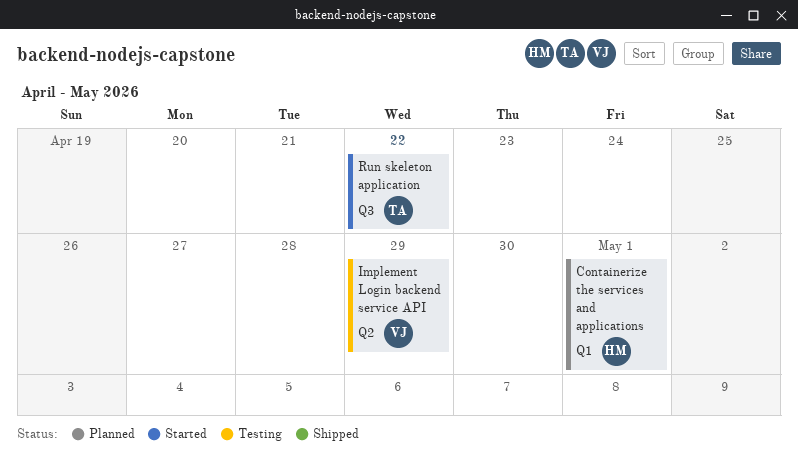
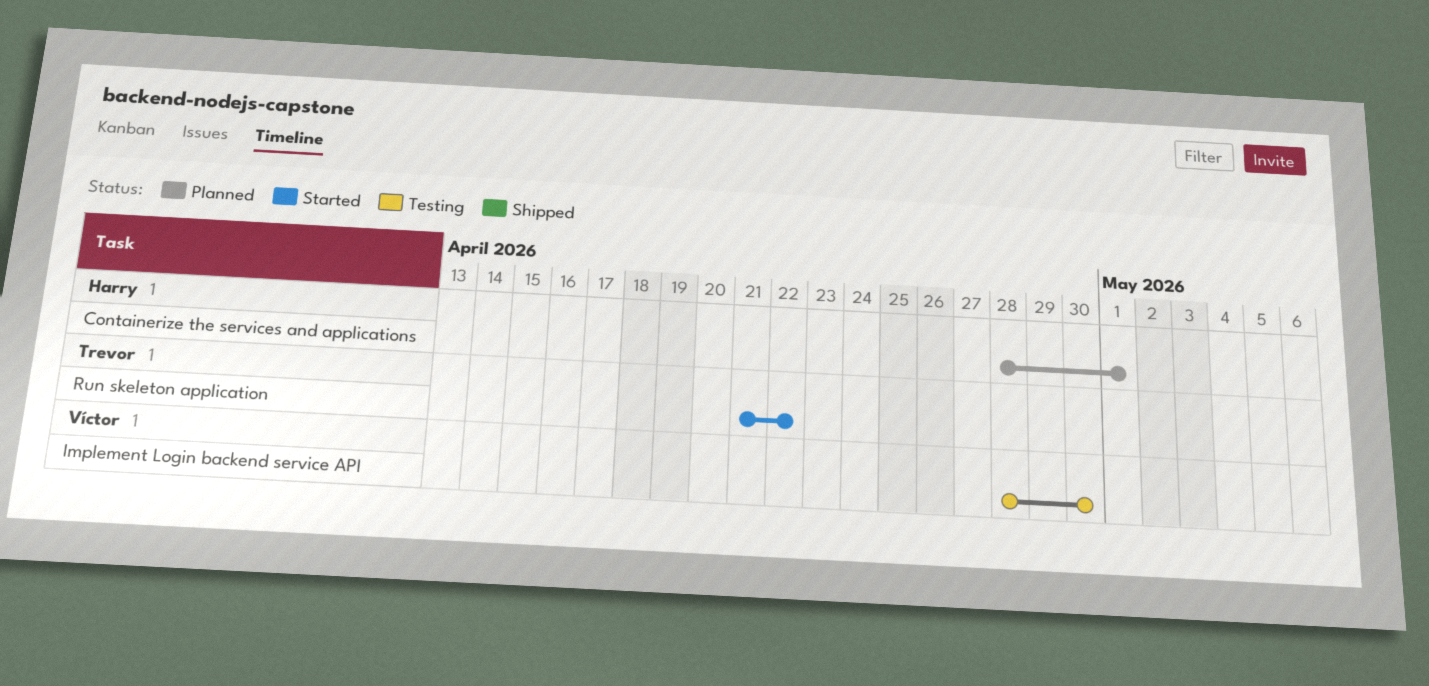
Implement Login backend service API, due: Apr 29 -> Apr 30

